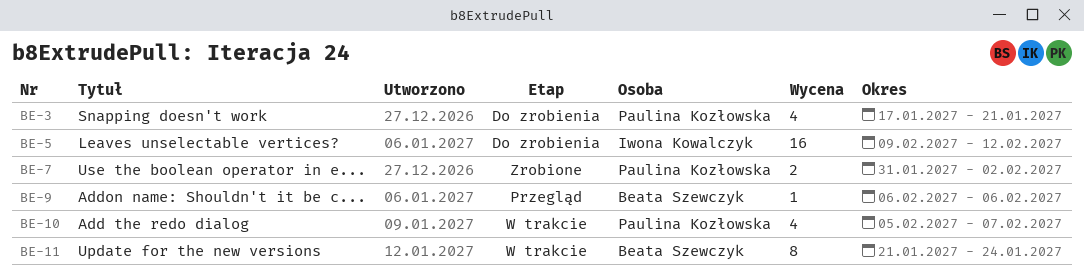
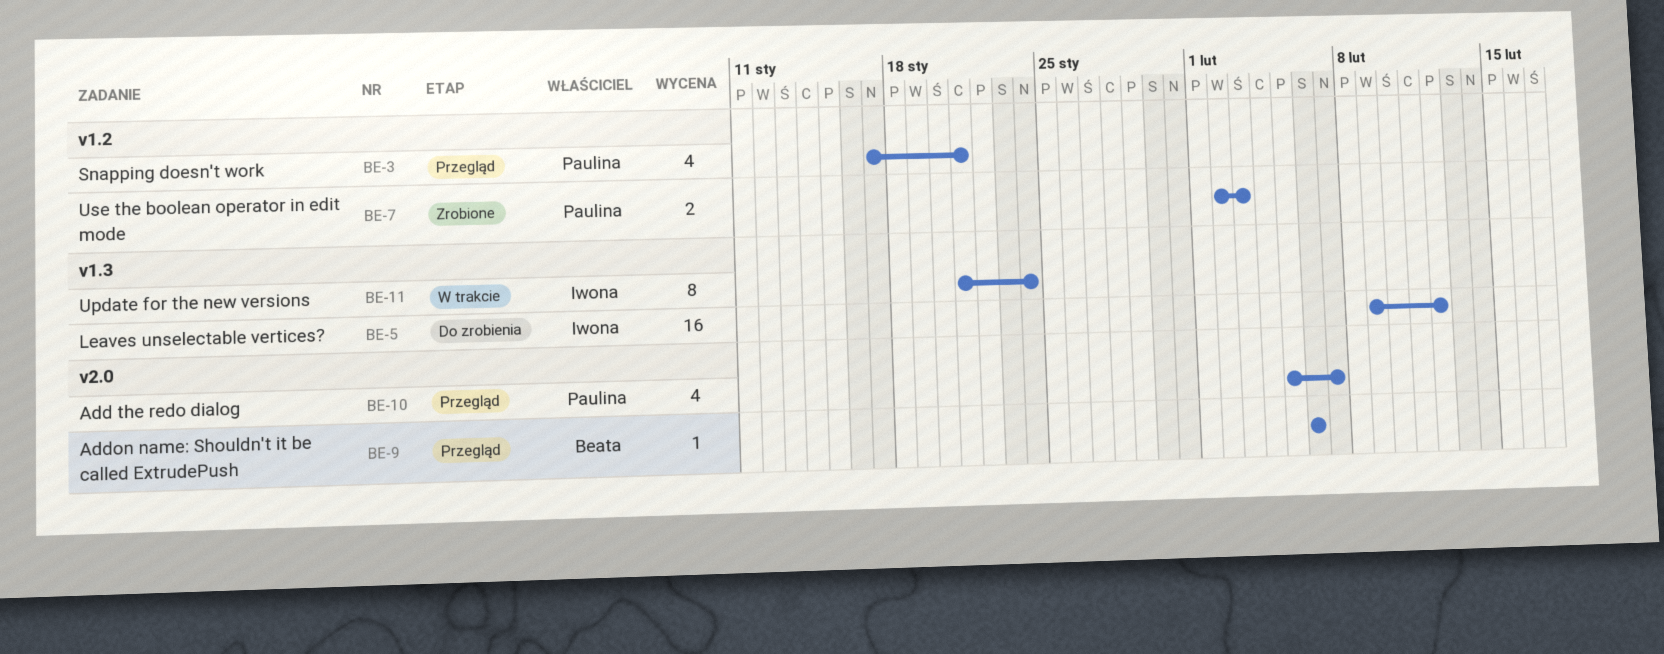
BE-3, status: Do zrobienia -> Przegląd
BE-7, start: Jan 31 -> Feb 2
BE-7, due: Feb 2 -> Feb 3
BE-10, status: W trakcie -> Przegląd
BE-11, owner: Beata Szewczyk -> Iwona Kowalczyk

